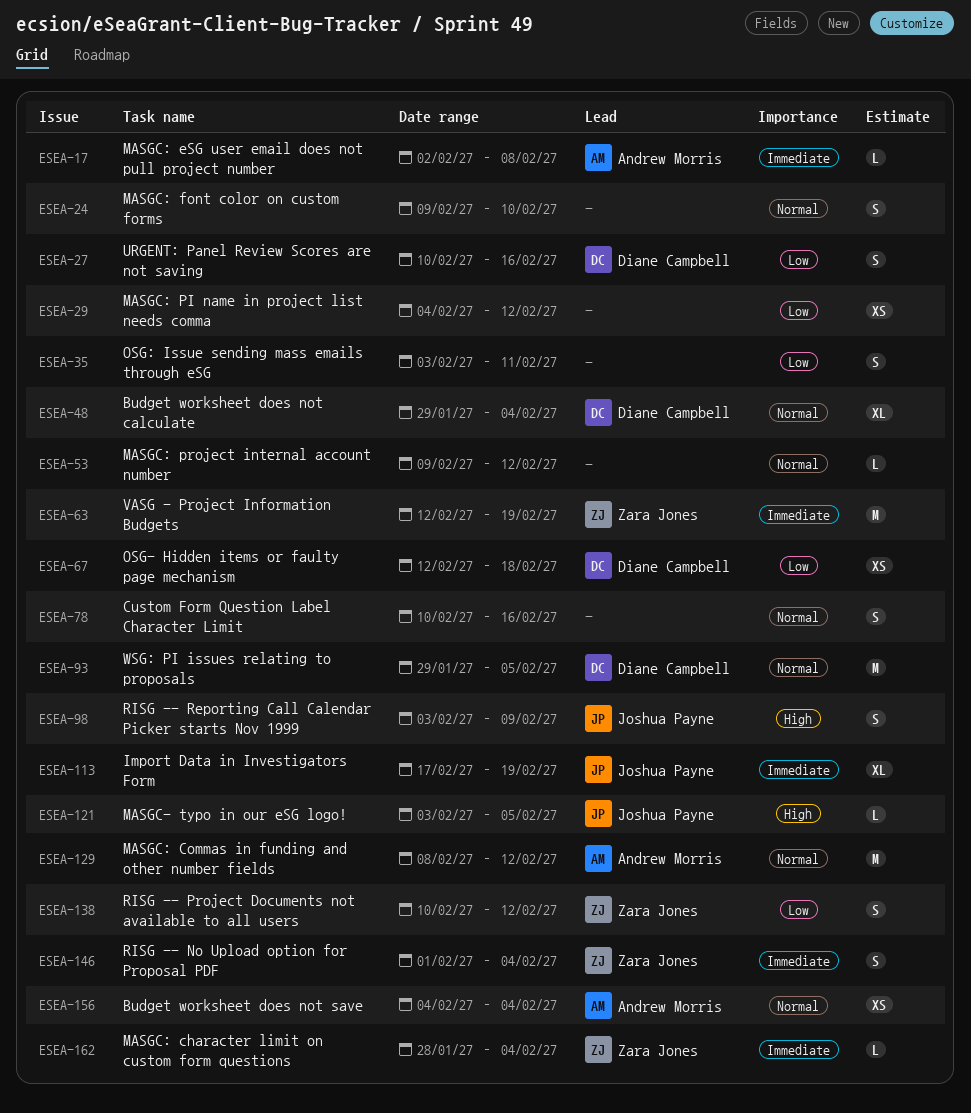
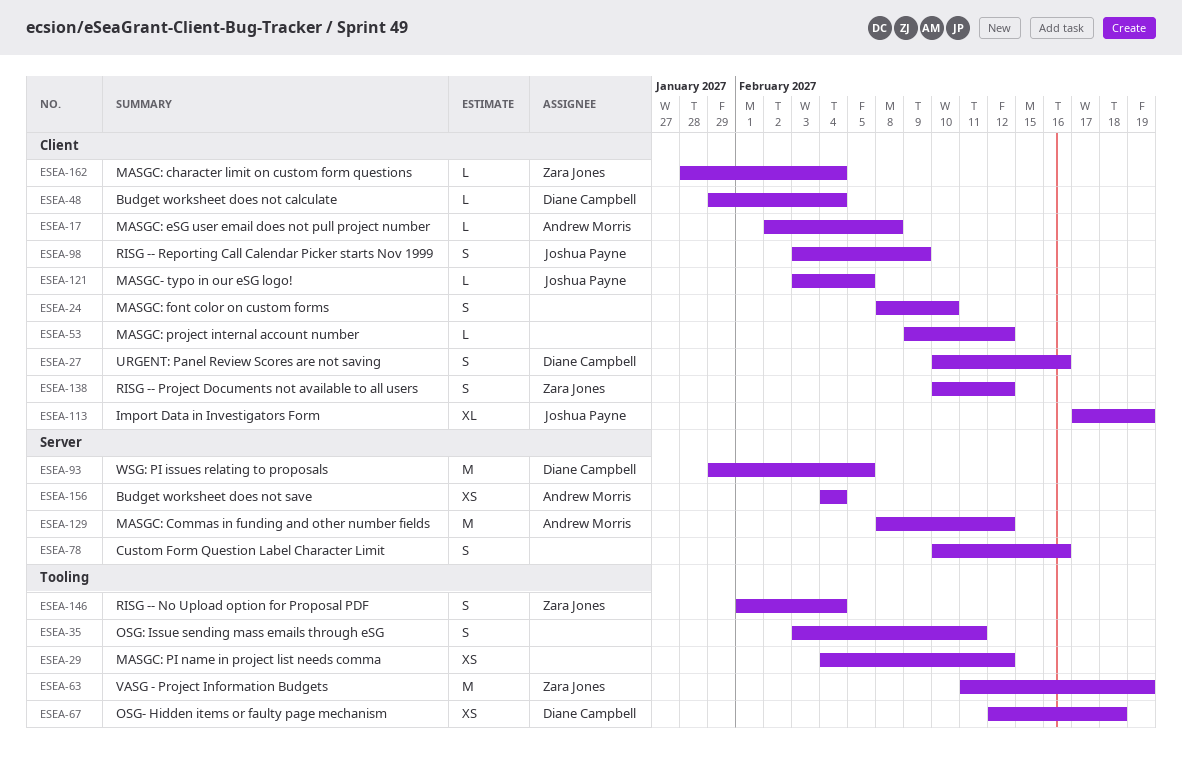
ESEA-24, start: Feb 9 -> Feb 8
ESEA-48, estimate: XL -> L
ESEA-63, start: Feb 12 -> Feb 11

